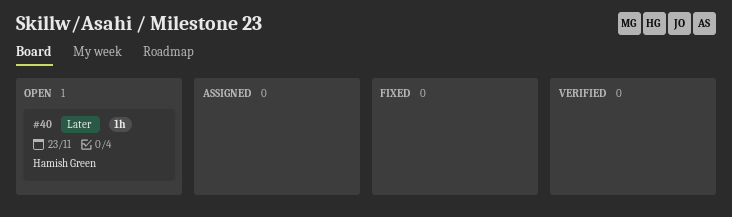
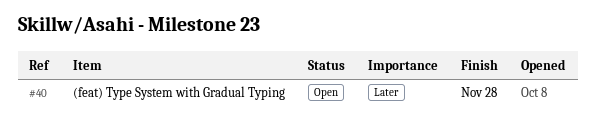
#40, due: Nov 23 -> Nov 28

